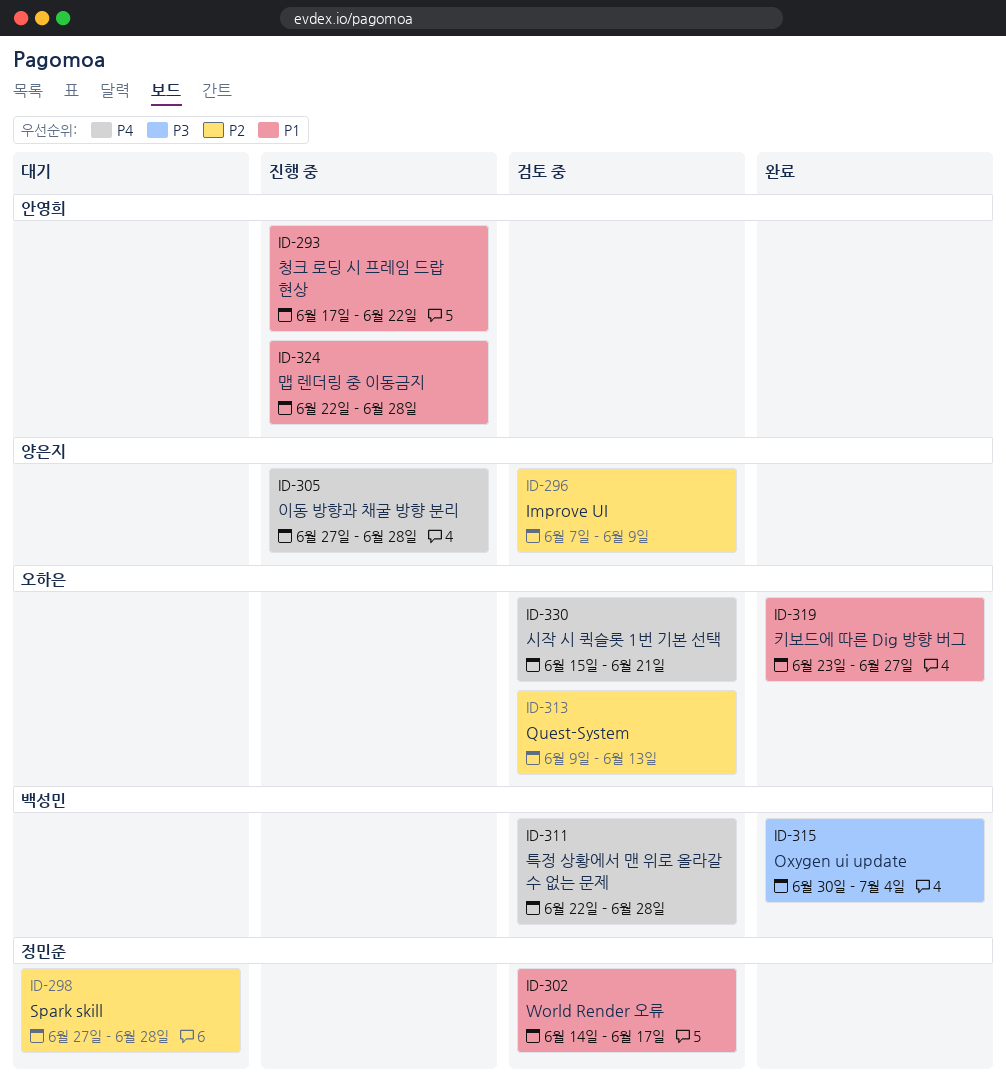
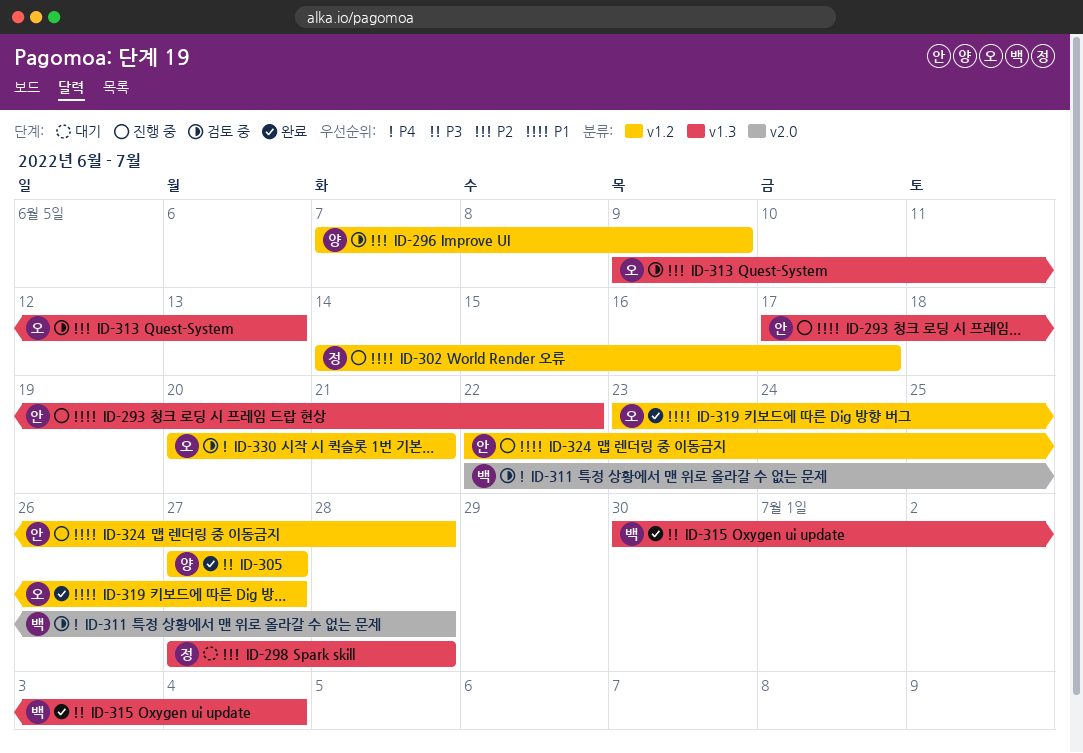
ID-302, status: 검토 중 -> 진행 중
ID-305, status: 진행 중 -> 완료
ID-305, priority: P4 -> P3
ID-305, due: Jun 28 -> Jun 27
ID-330, start: Jun 15 -> Jun 20

